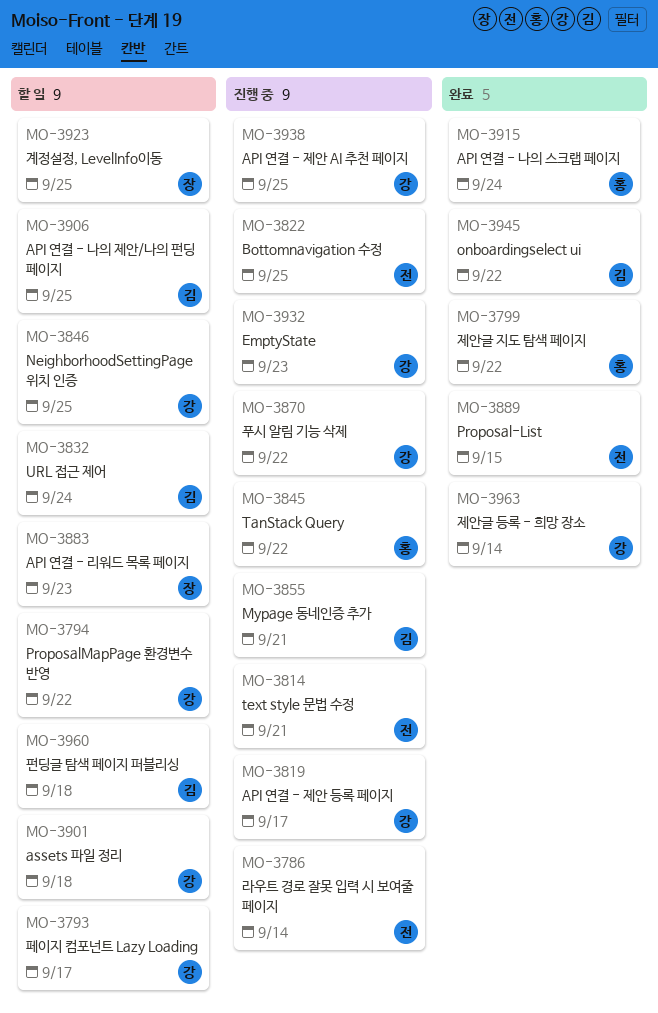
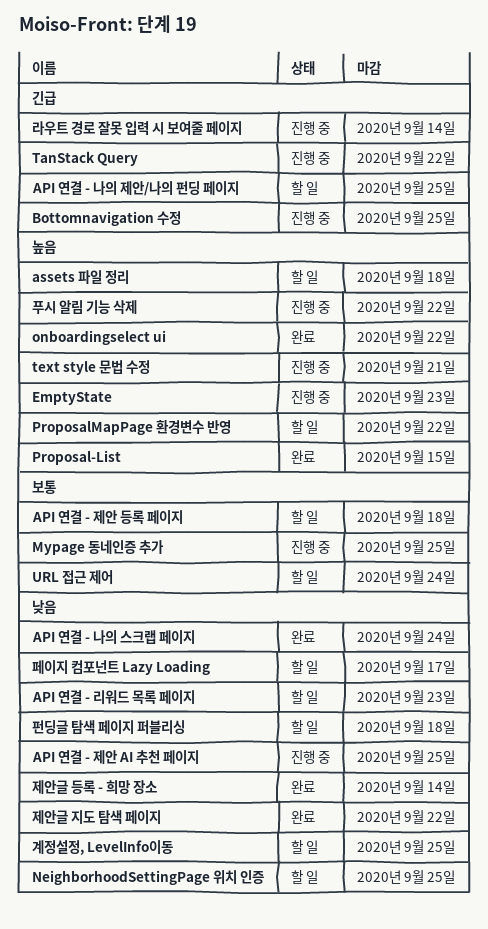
API 연결 - 제안 등록 페이지, status: 진행 중 -> 할 일
API 연결 - 제안 등록 페이지, due: Sep 17 -> Sep 18
Mypage 동네인증 추가, due: Sep 21 -> Sep 25

